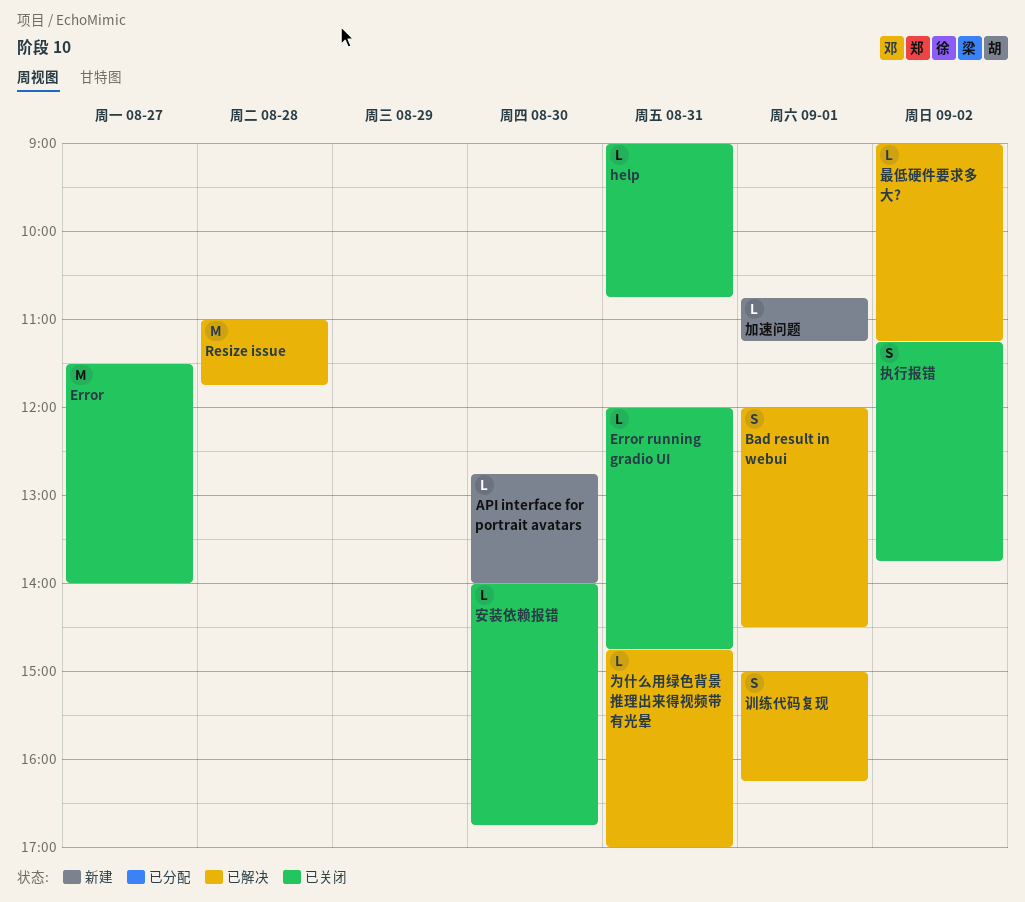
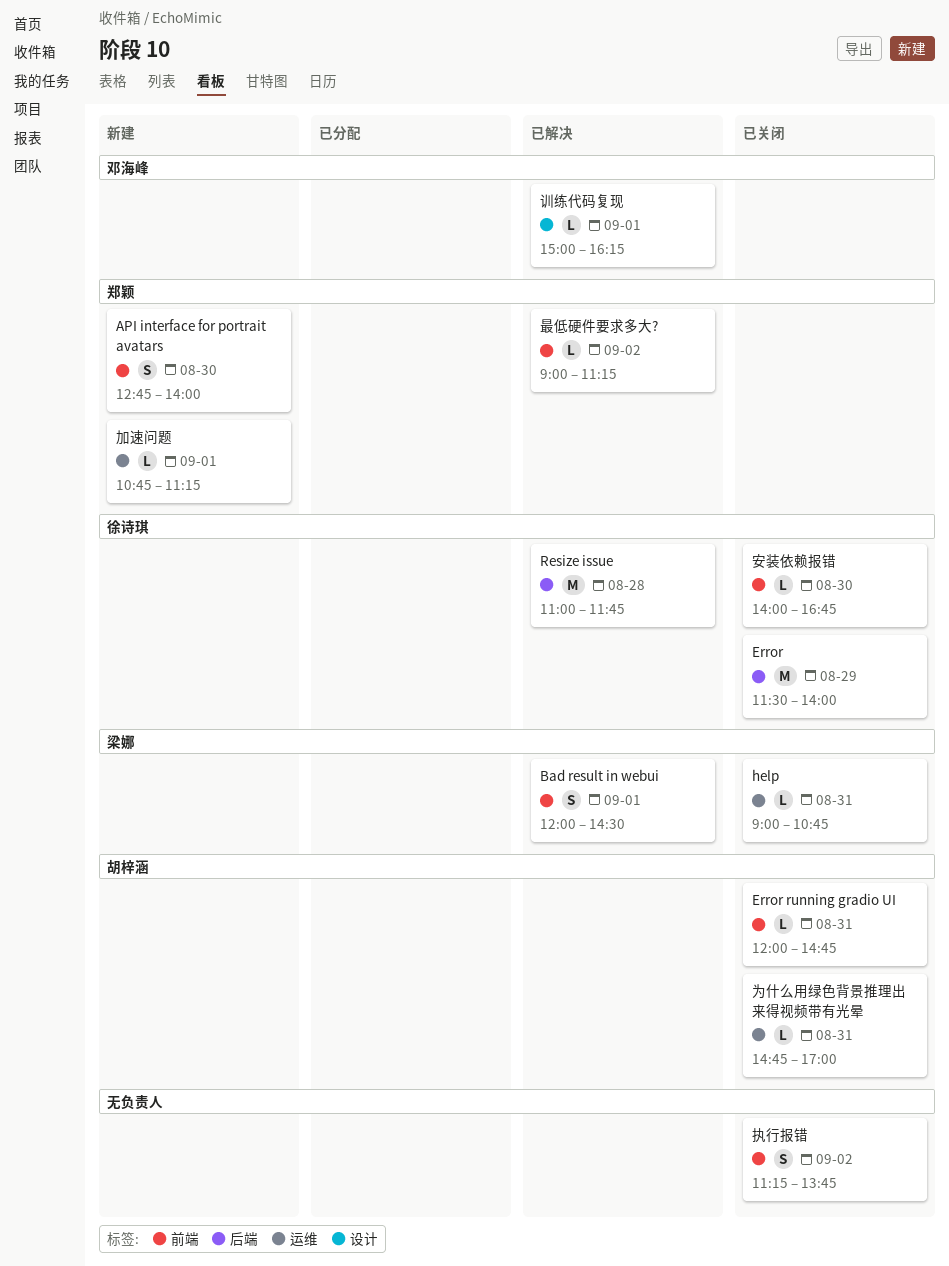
API interface for portrait avatars, estimate: L -> S
Error, day: Aug 27 -> Aug 29
为什么用绿色背景推理出来得视频带有光晕, status: 已解决 -> 已关闭
训练代码复现, estimate: S -> L

